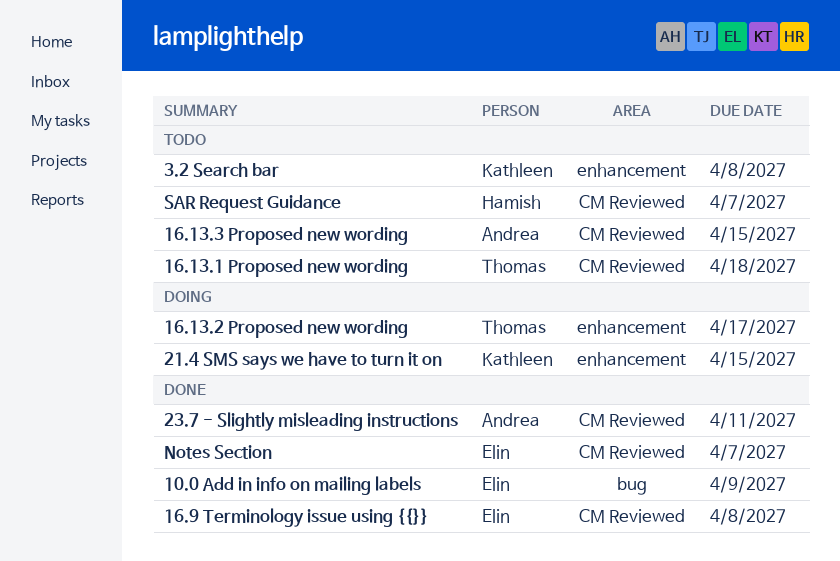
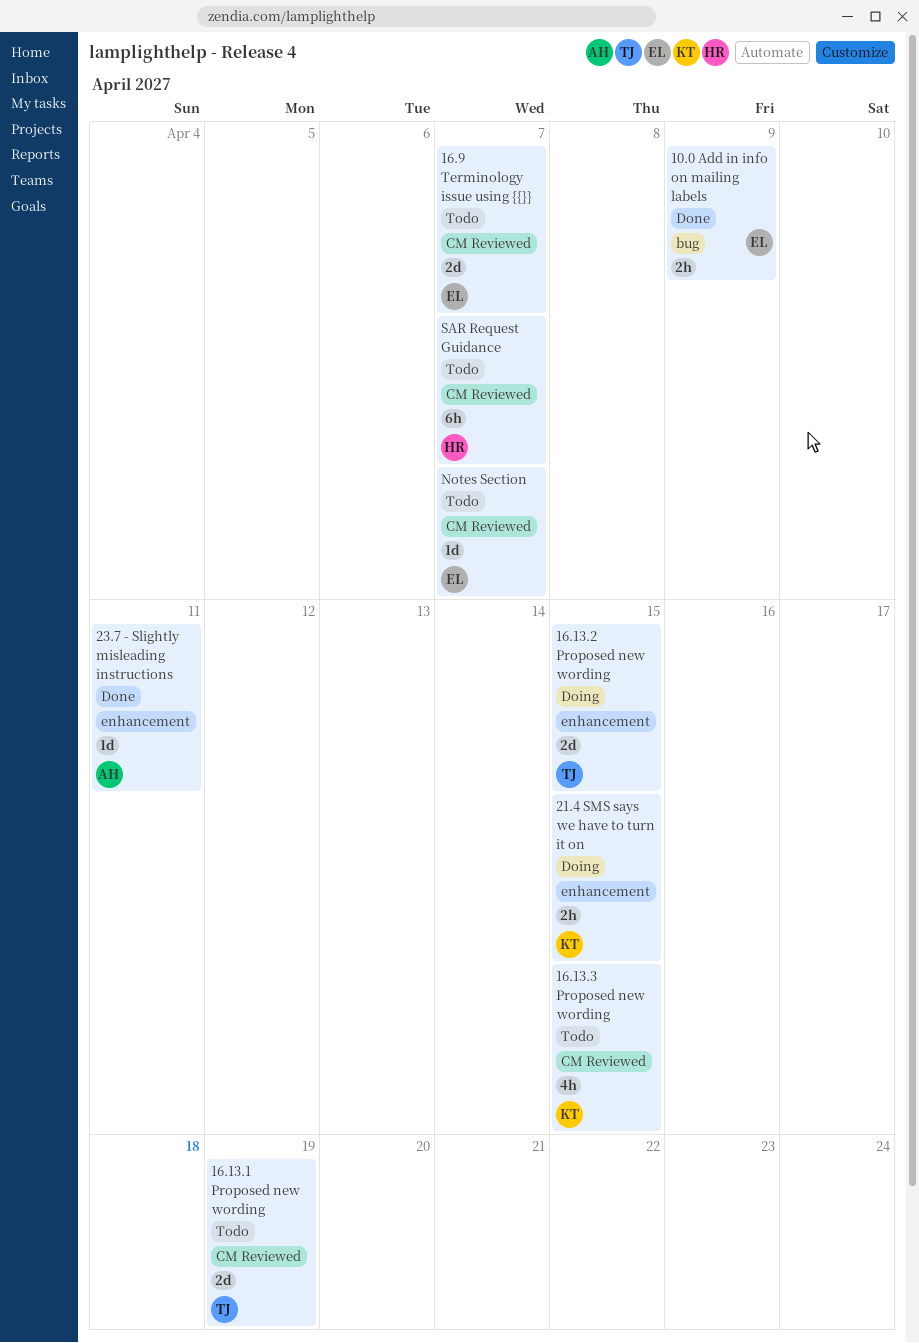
16.13.1 Proposed new wording, due: Apr 18 -> Apr 19
16.13.2 Proposed new wording, due: Apr 17 -> Apr 15
16.13.3 Proposed new wording, owner: Andrea -> Kathleen
16.9 Terminology issue using {{}}, status: Done -> Todo
16.9 Terminology issue using {{}}, due: Apr 8 -> Apr 7
23.7 - Slightly misleading instructions, label: CM Reviewed -> enhancement
3.2 Search bar: present -> none
Notes Section, status: Done -> Todo

